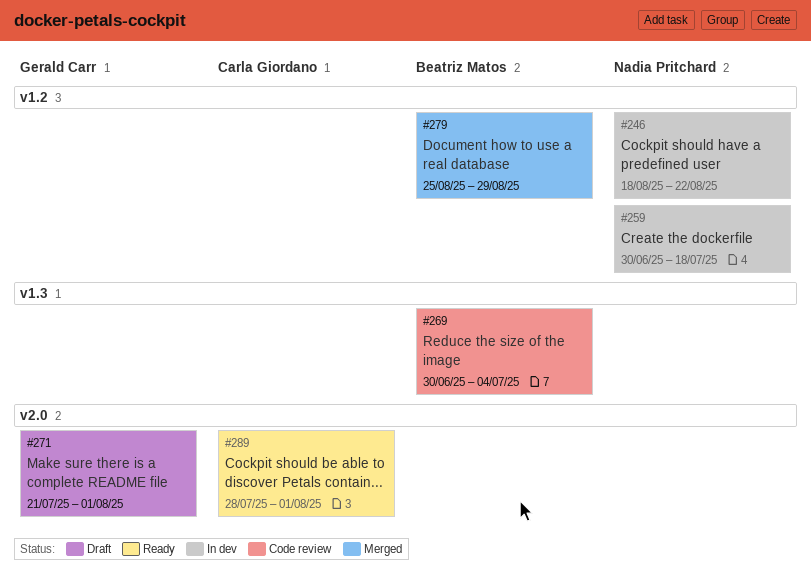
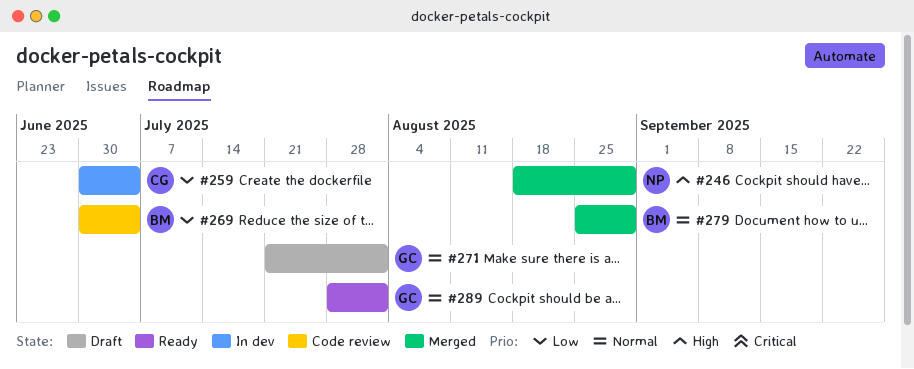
#246, status: In dev -> Merged
#246, due: Aug 22 -> Aug 29
#259, owner: Nadia Pritchard -> Carla Giordano
#259, due: Jul 18 -> Jul 4
#289, owner: Carla Giordano -> Gerald Carr

